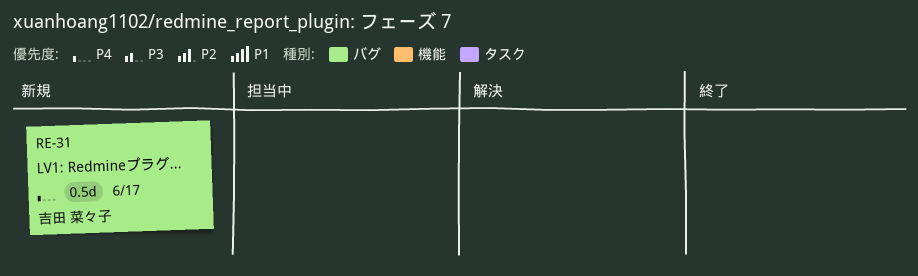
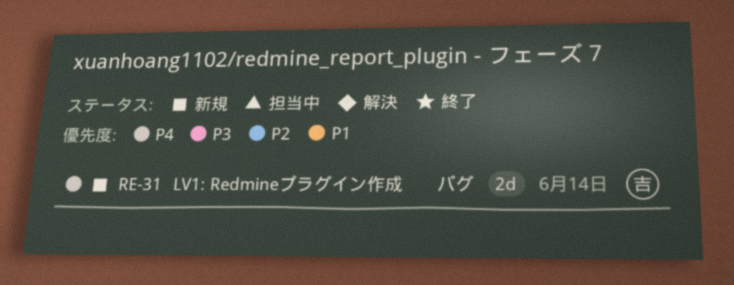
RE-31, estimate: 0.5d -> 2d
RE-31, due: Jun 17 -> Jun 14

